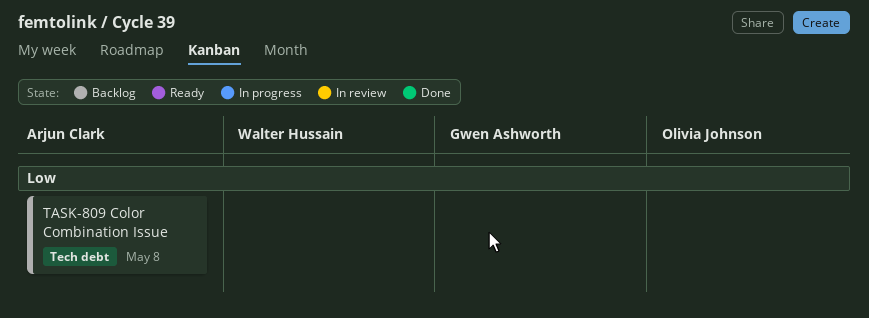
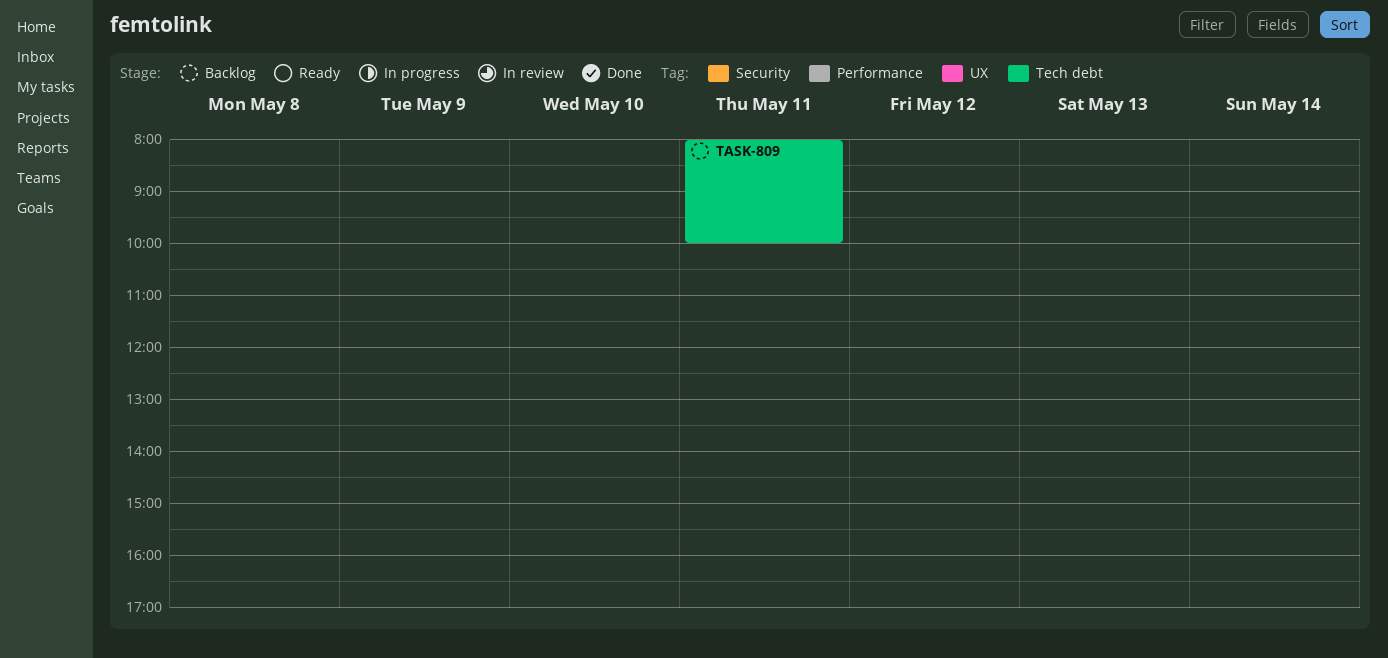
TASK-809, day: May 8 -> May 11

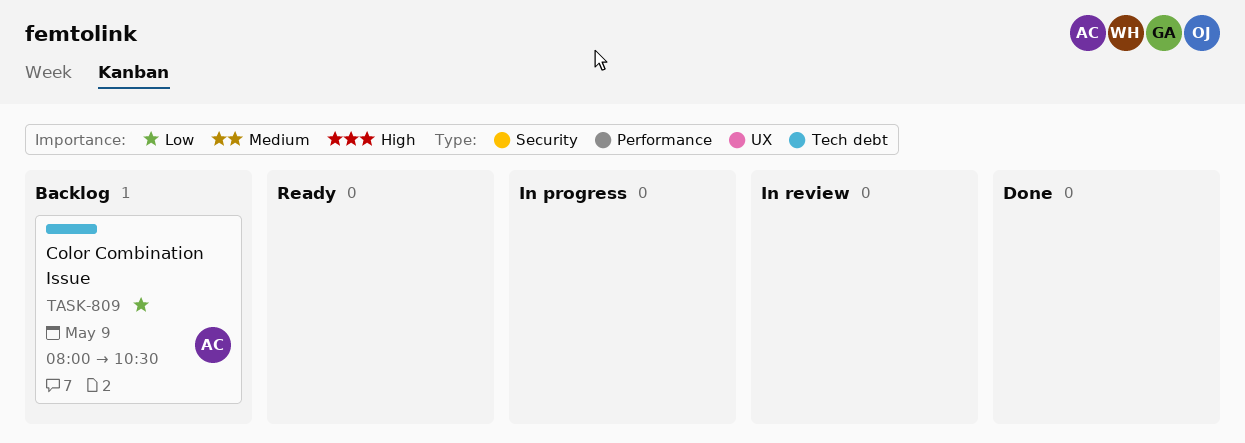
TASK-809, day: May 11 -> May 9
TASK-809, ends: 10:00 -> 10:30

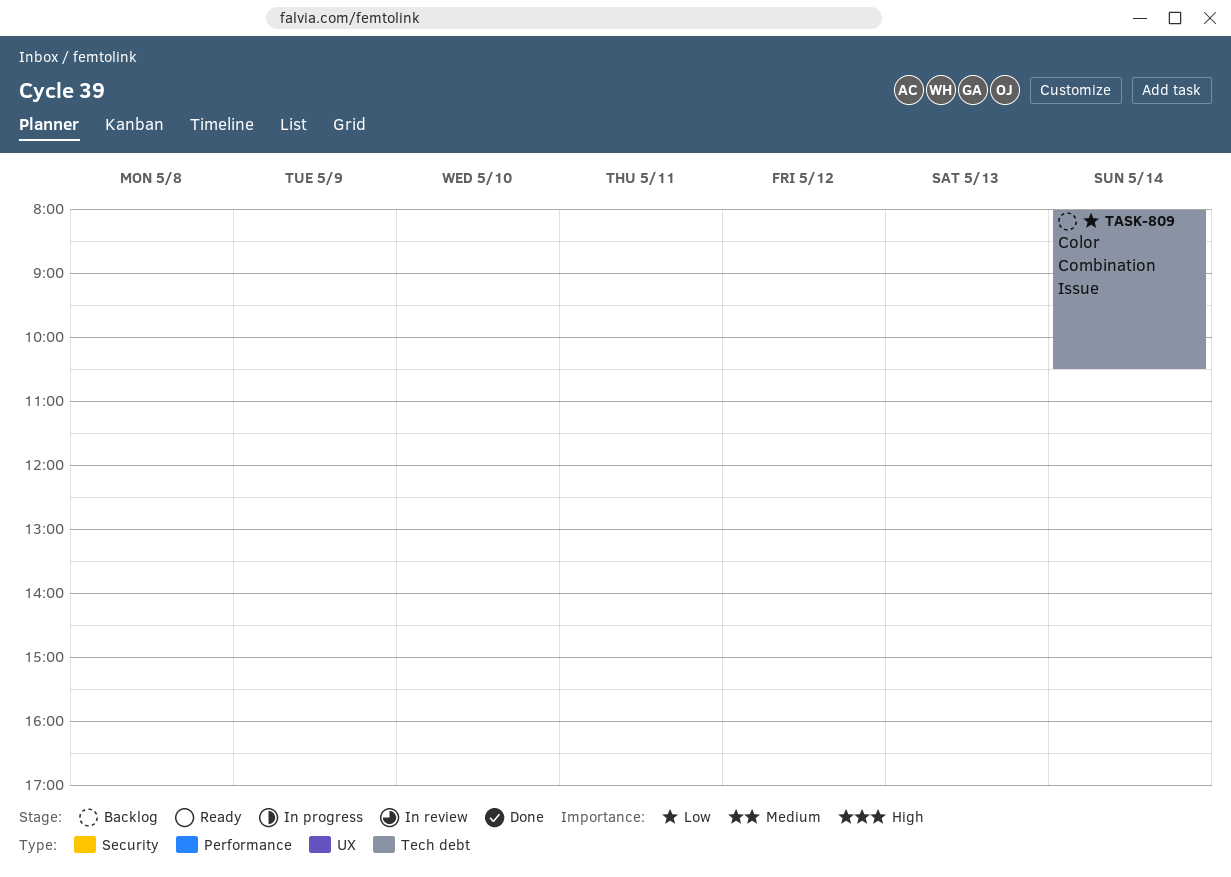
TASK-809, day: May 9 -> May 14

